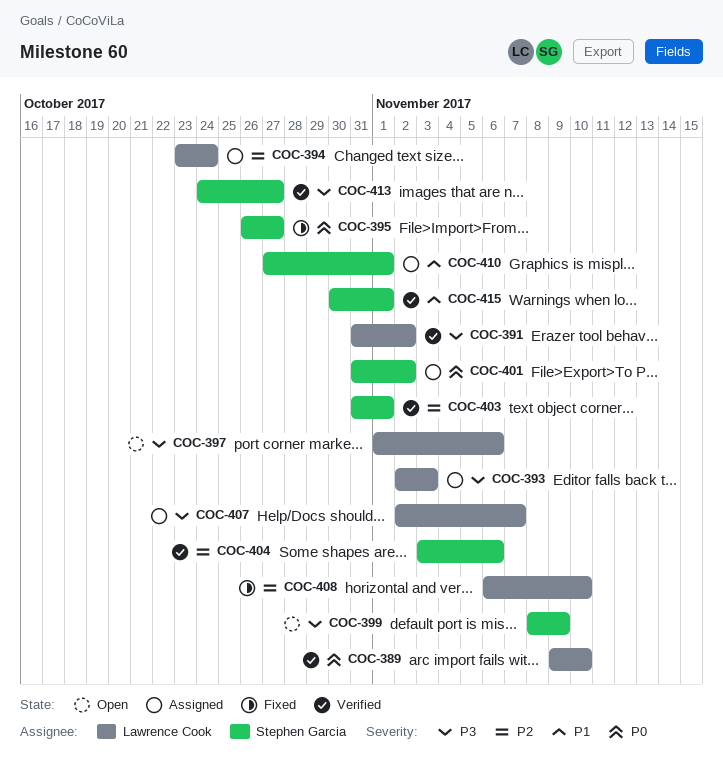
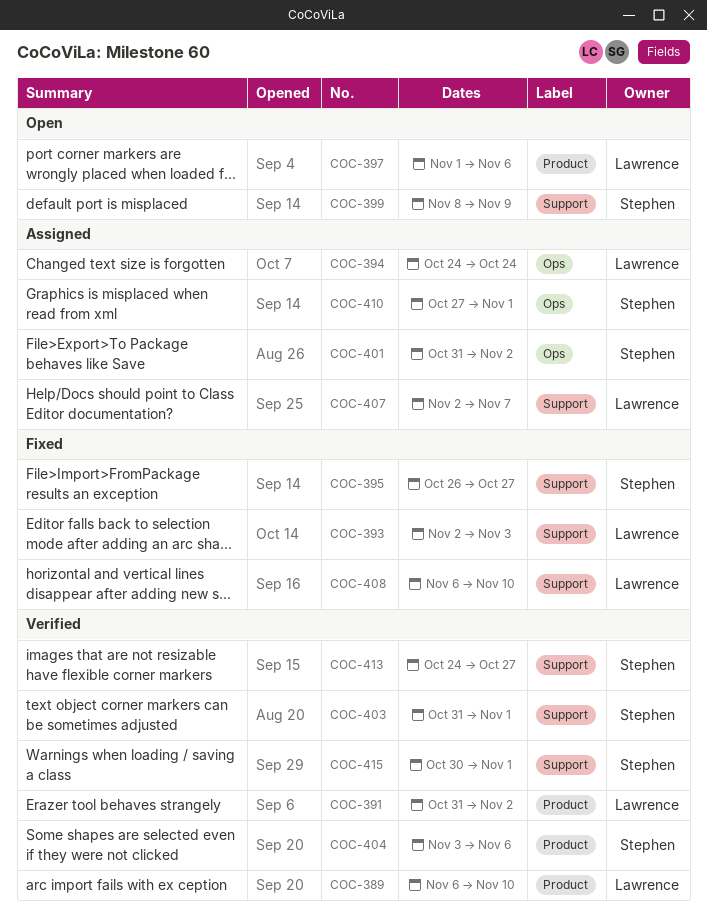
COC-389, start: Nov 9 -> Nov 6
COC-393, status: Assigned -> Fixed
COC-394, start: Oct 23 -> Oct 24

